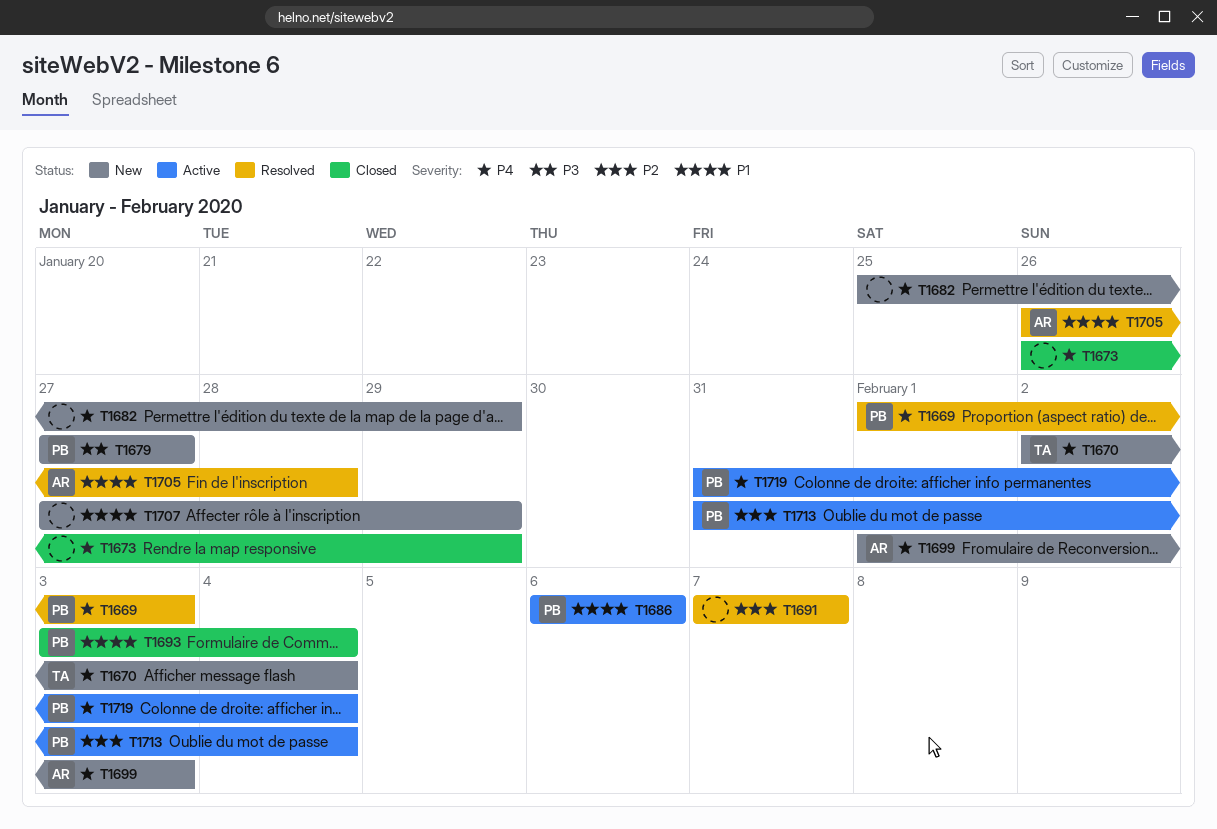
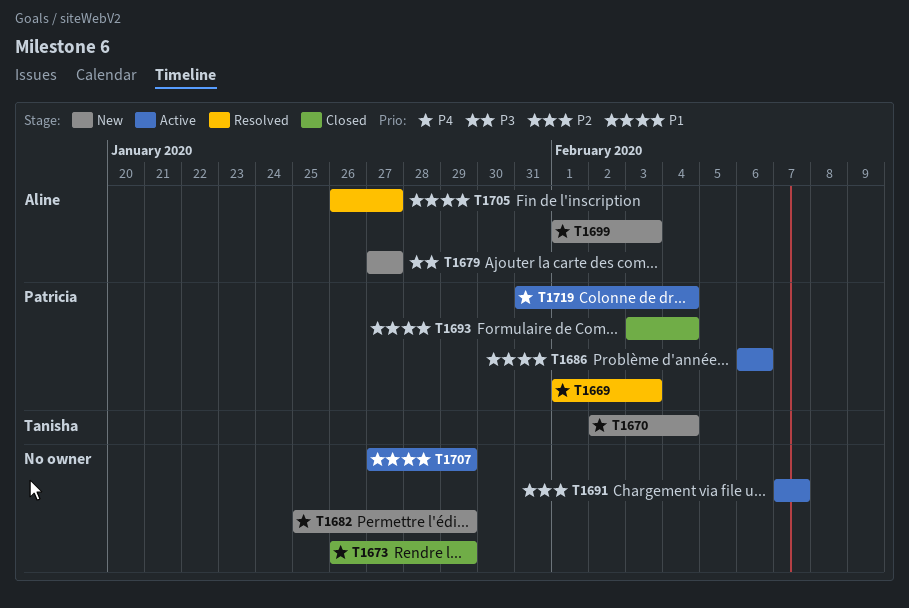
T1679, owner: Patricia -> Aline
T1691, status: Resolved -> Active
T1705, due: Jan 28 -> Jan 27
T1707, status: New -> Active
T1713: present -> none

